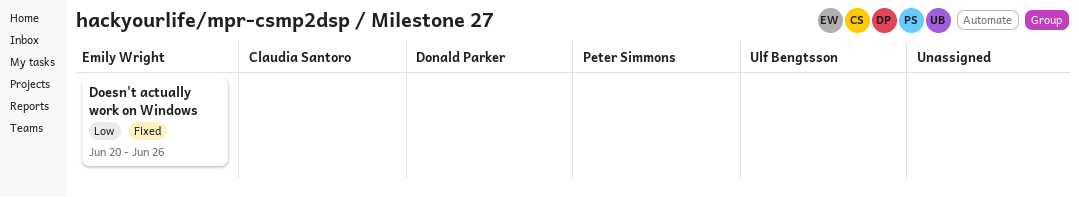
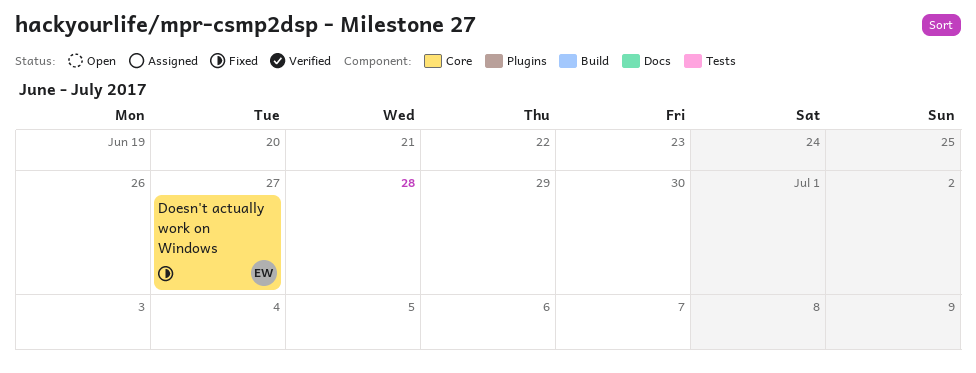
Doesn't actually work on Windows, due: Jun 26 -> Jun 27

